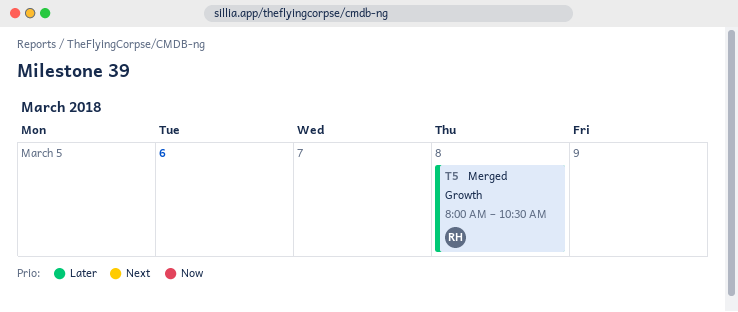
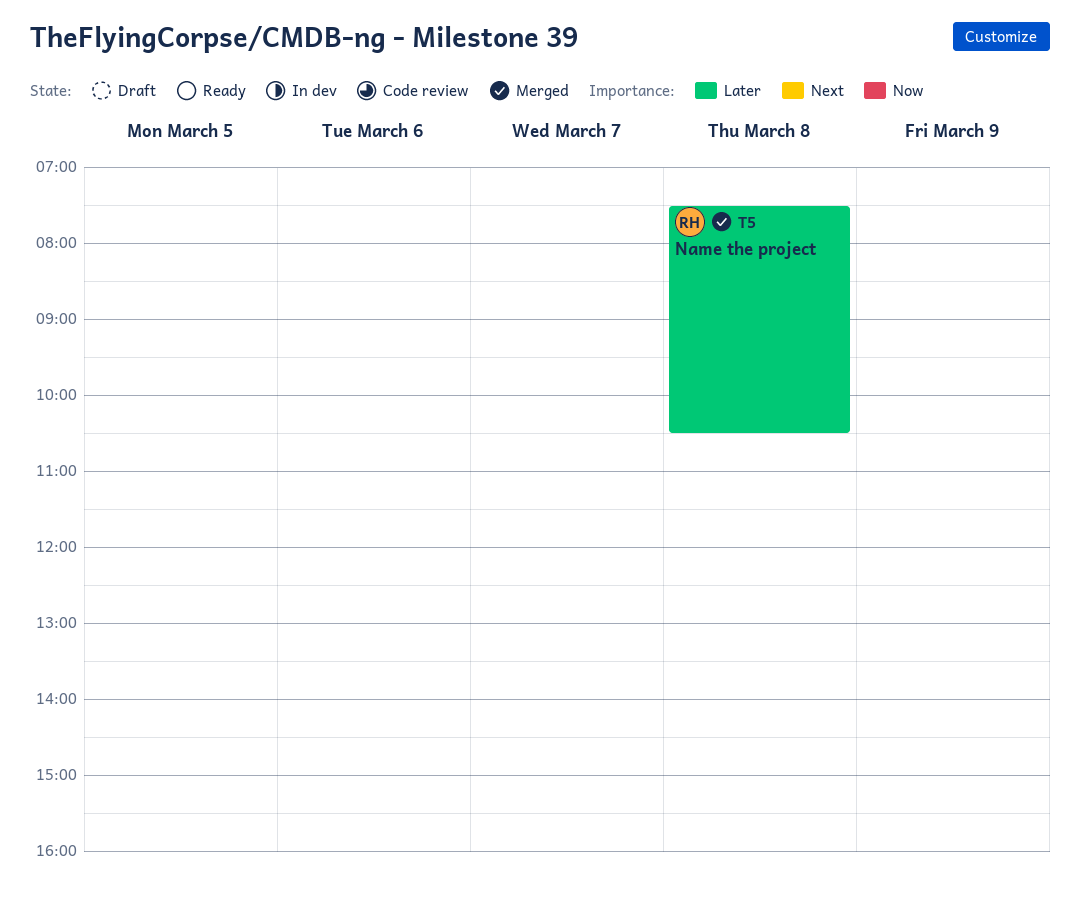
T5, begins: 08:00 -> 07:30

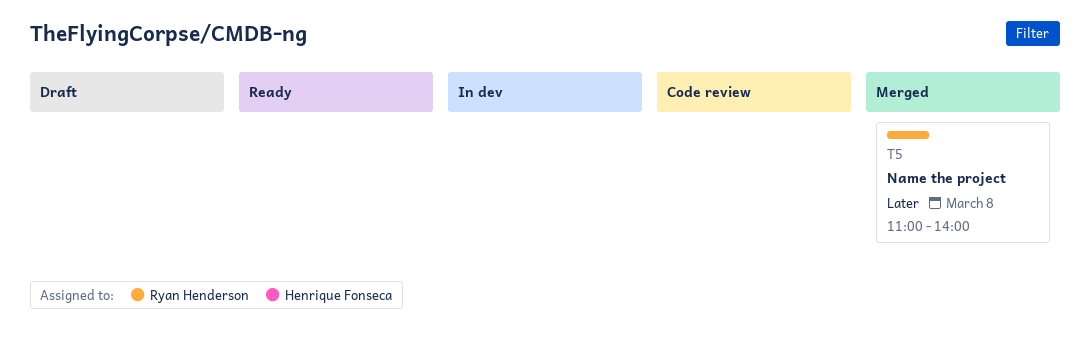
T5, begins: 07:30 -> 11:00
T5, ends: 10:30 -> 14:00

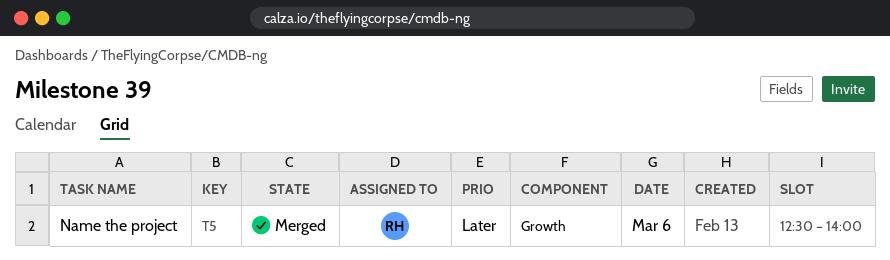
T5, day: Mar 8 -> Mar 6
T5, begins: 11:00 -> 12:30

